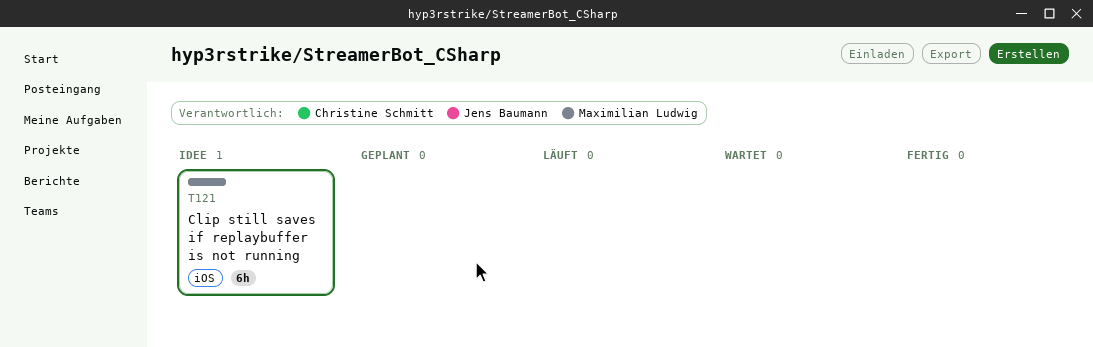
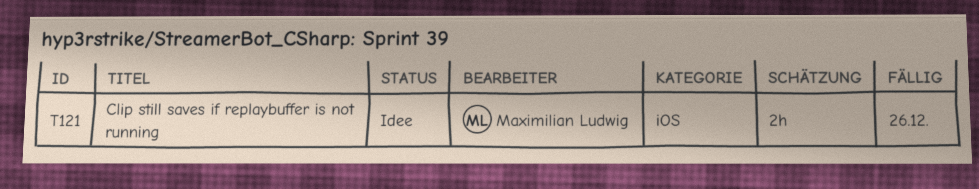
T121, estimate: 6h -> 2h

